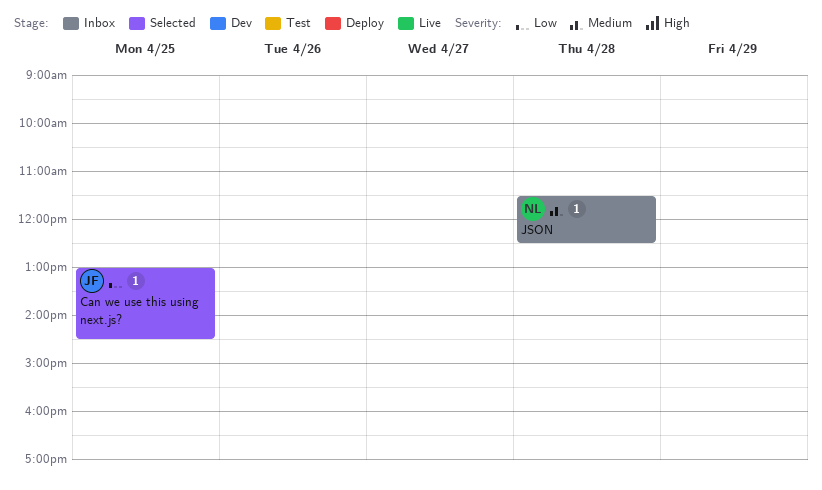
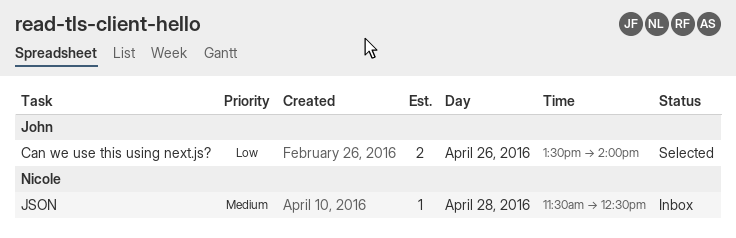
Can we use this using next.js?, estimate: 1 -> 2
Can we use this using next.js?, day: Apr 25 -> Apr 26
Can we use this using next.js?, begins: 13:00 -> 13:30
Can we use this using next.js?, ends: 14:30 -> 14:00

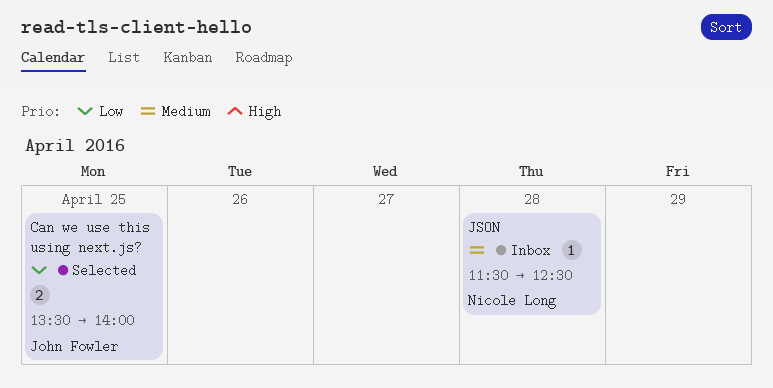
Can we use this using next.js?, day: Apr 26 -> Apr 25

